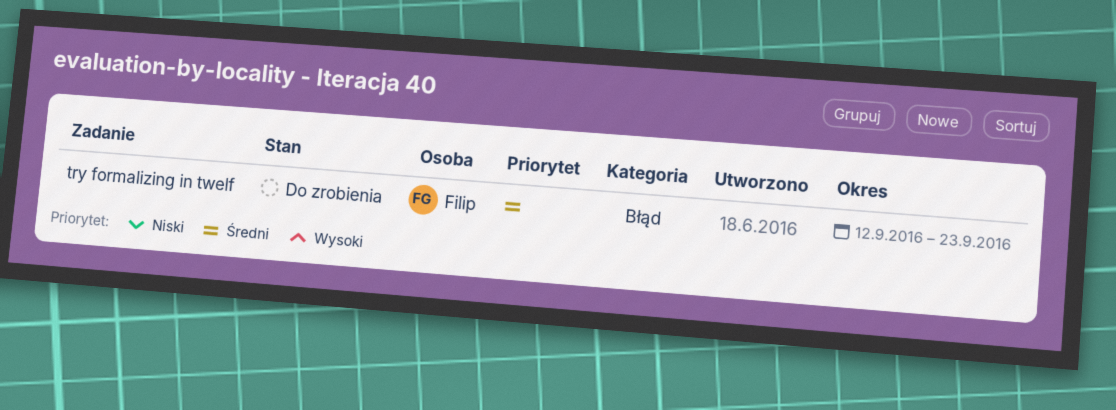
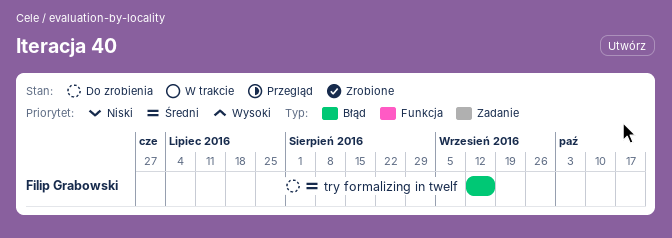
try formalizing in twelf, due: Sep 23 -> Sep 16

